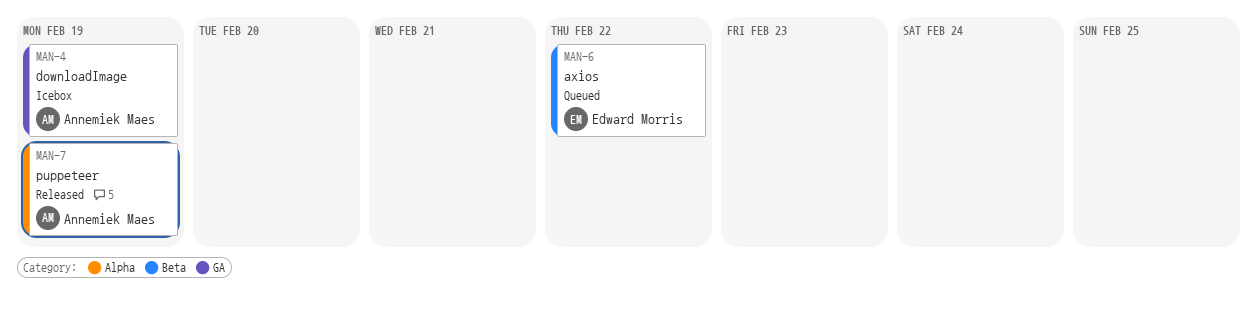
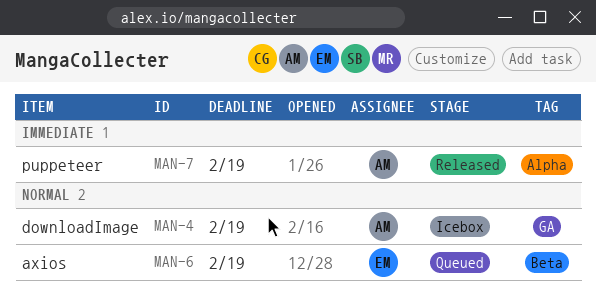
MAN-6, due: Feb 22 -> Feb 19

